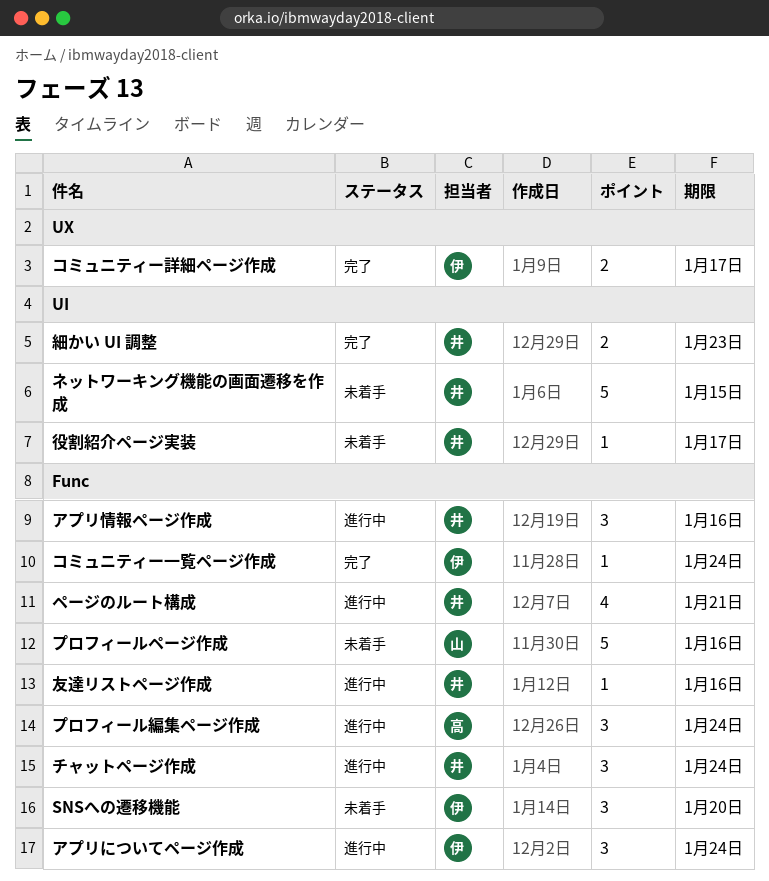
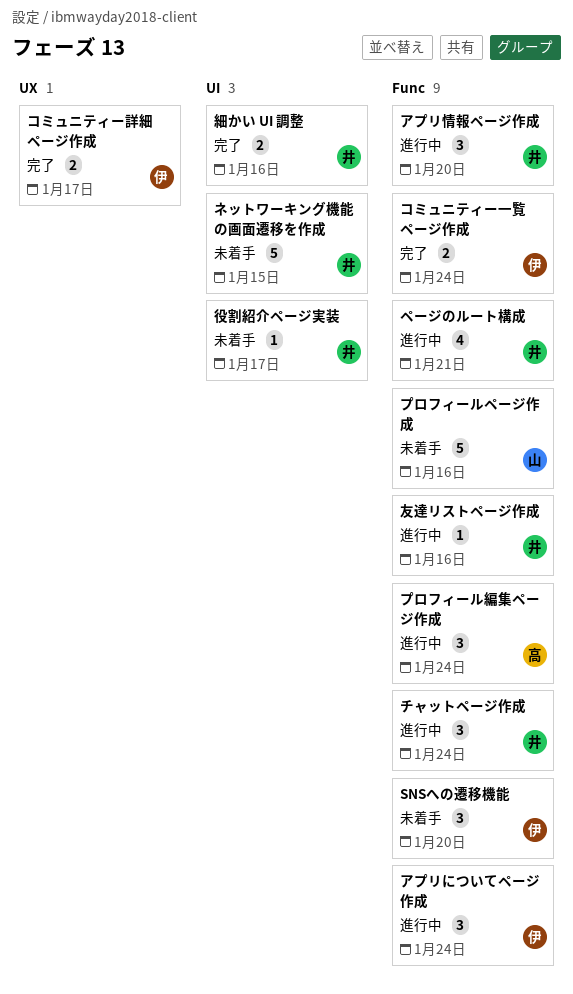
アプリ情報ページ作成, due: Jan 16 -> Jan 20
コミュニティー一覧ページ作成, estimate: 1 -> 2
細かい UI 調整, due: Jan 23 -> Jan 16

